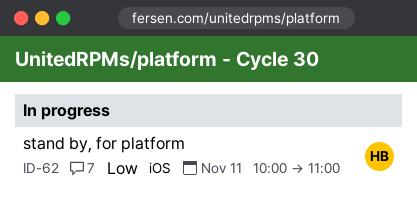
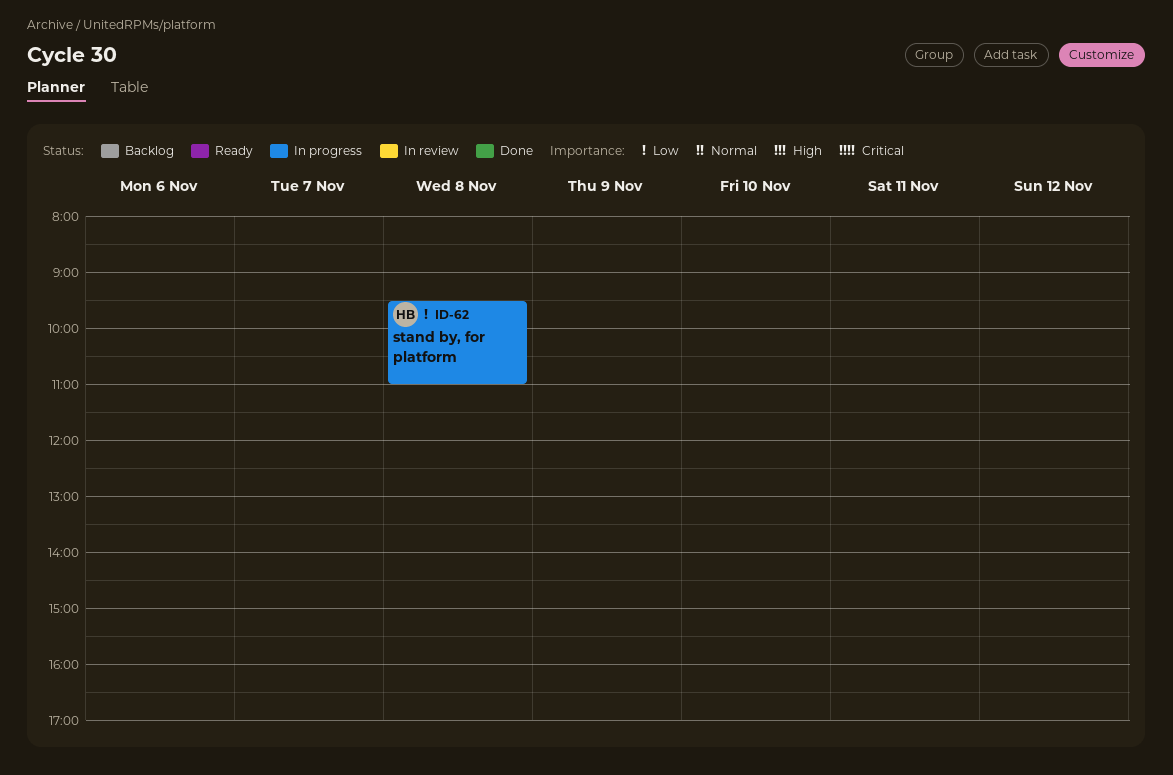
ID-62, day: Nov 11 -> Nov 8
ID-62, begins: 10:00 -> 09:30

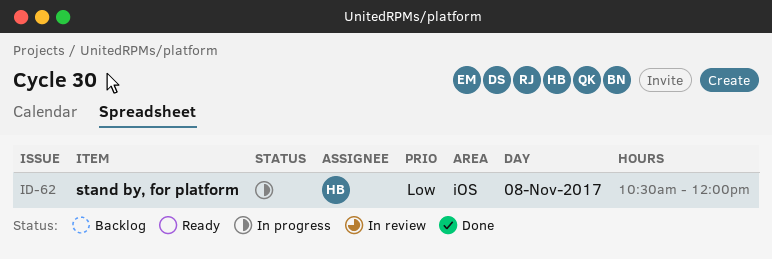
ID-62, begins: 09:30 -> 10:30
ID-62, ends: 11:00 -> 12:00

